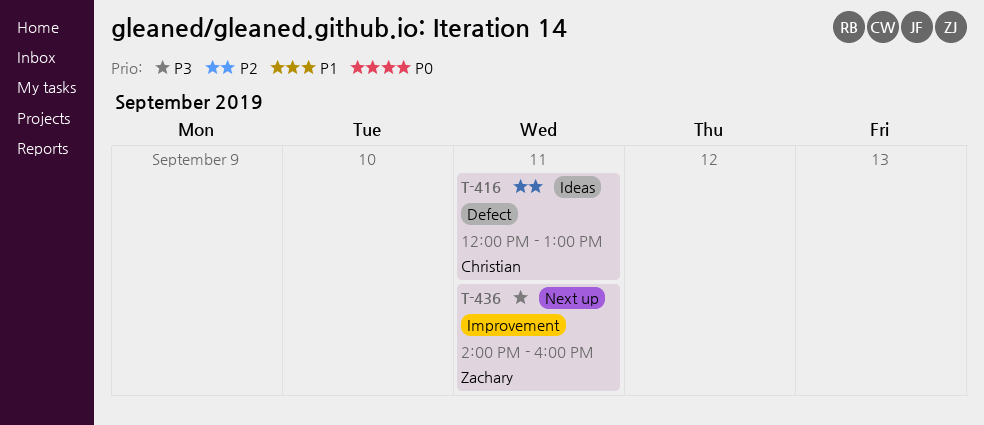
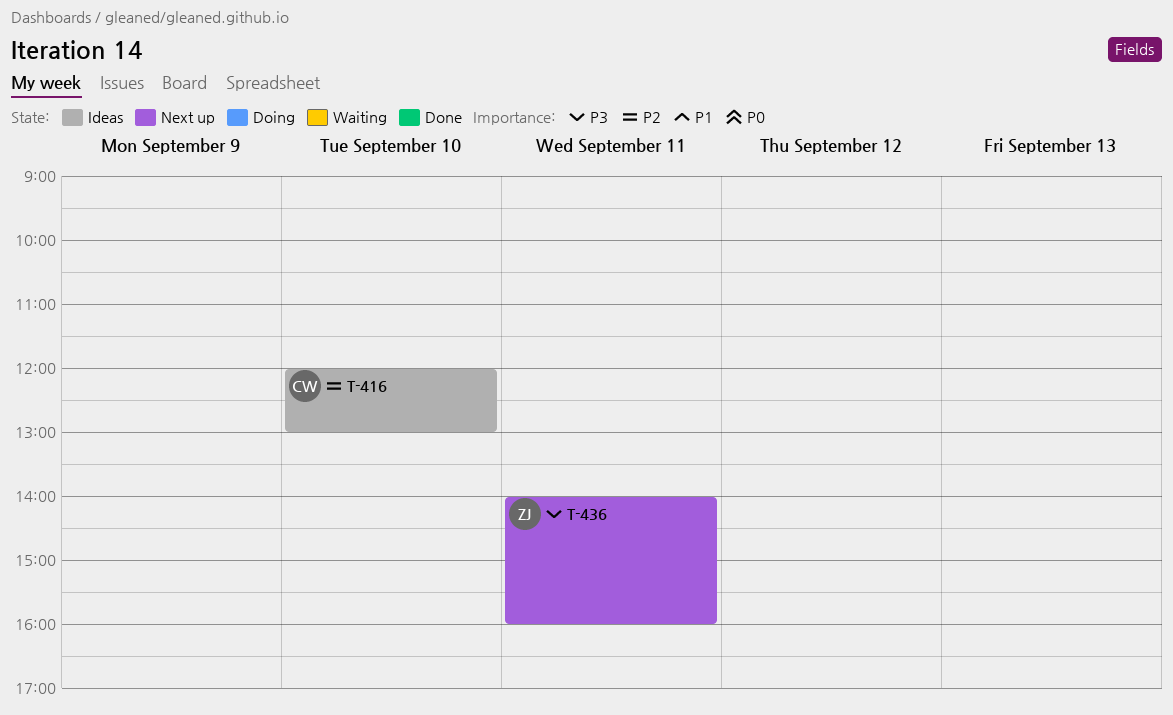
T-416, day: Sep 11 -> Sep 10

